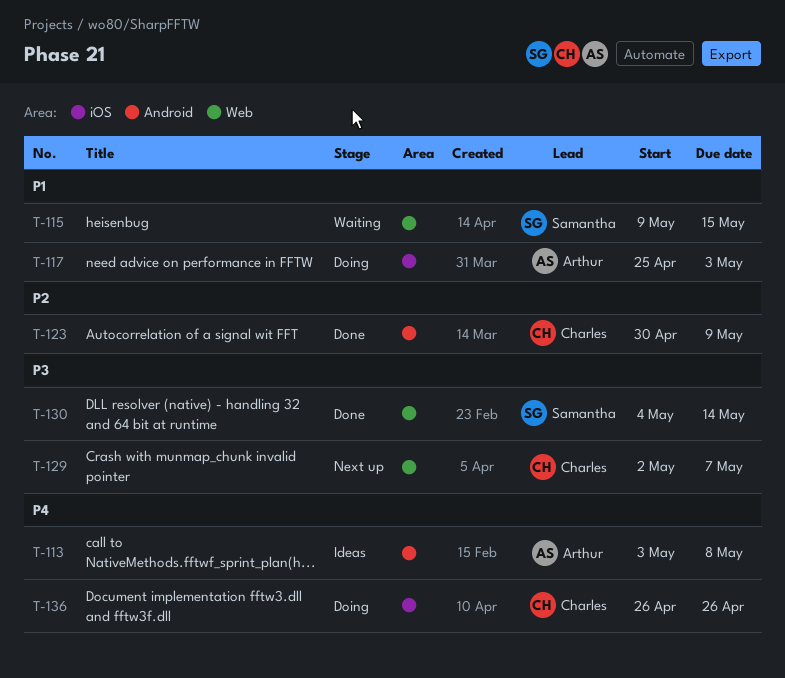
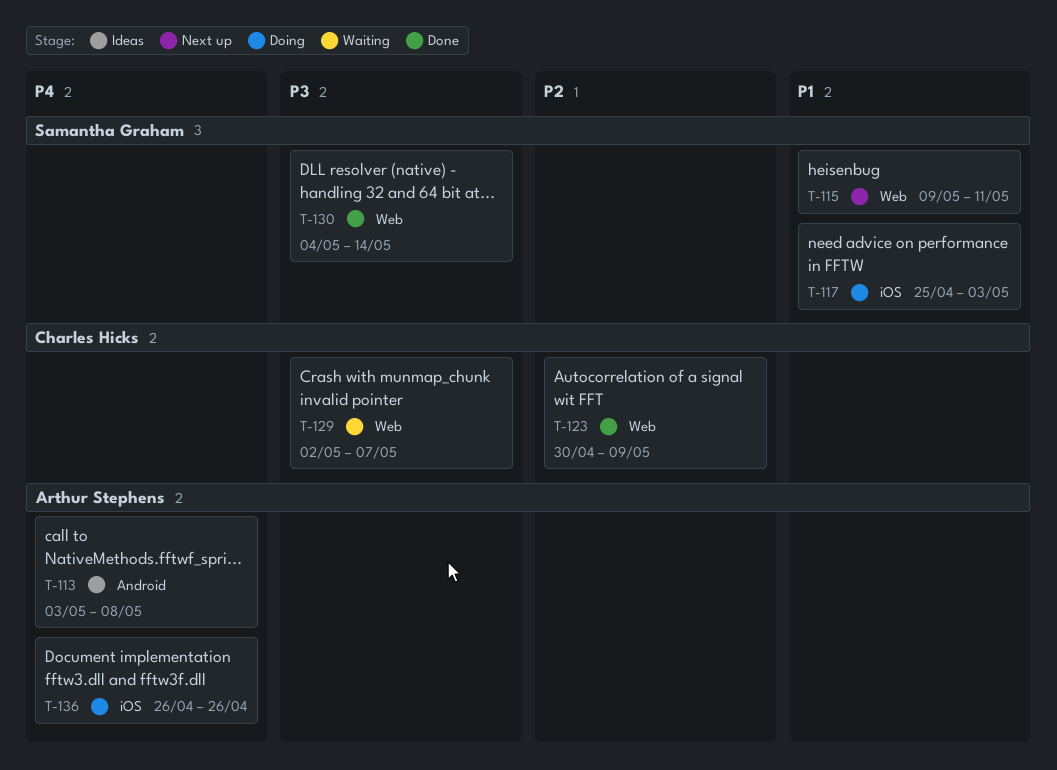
T-115, status: Waiting -> Next up
T-115, due: May 15 -> May 11
T-117, owner: Arthur Stephens -> Samantha Graham
T-123, label: Android -> Web
T-129, status: Next up -> Waiting
T-136, owner: Charles Hicks -> Arthur Stephens

